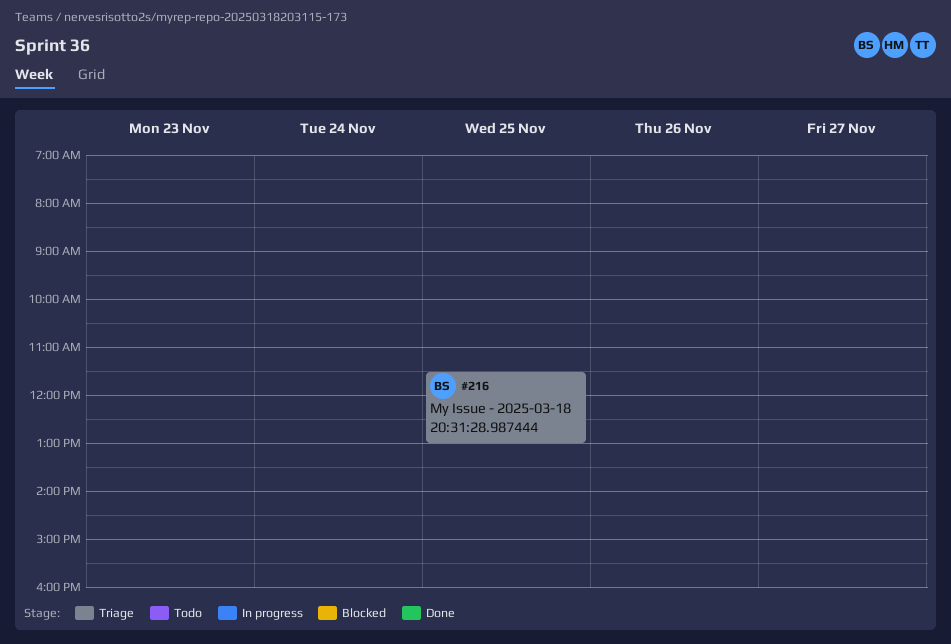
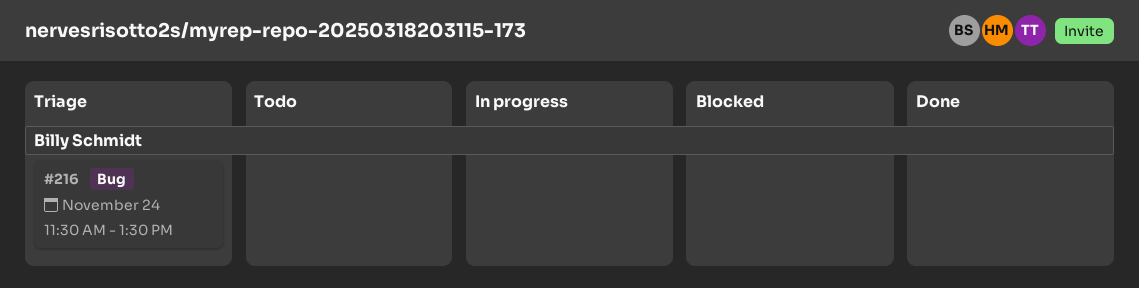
#216, day: Nov 25 -> Nov 24
#216, ends: 13:00 -> 13:30

